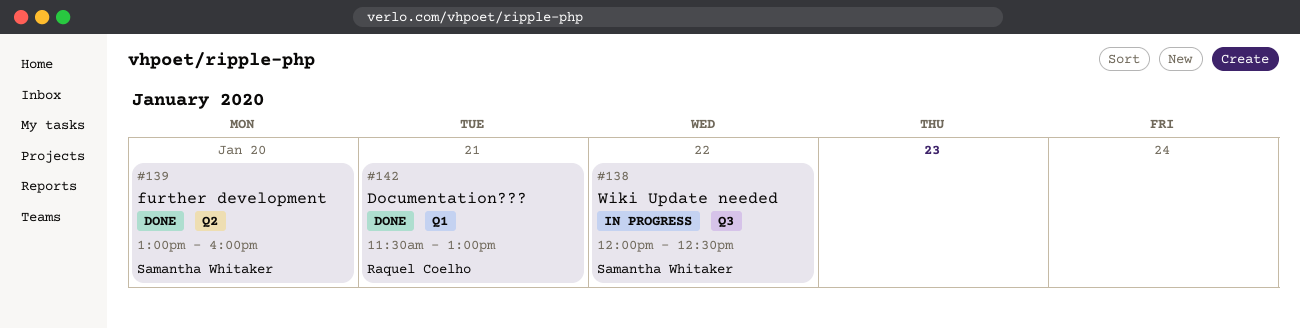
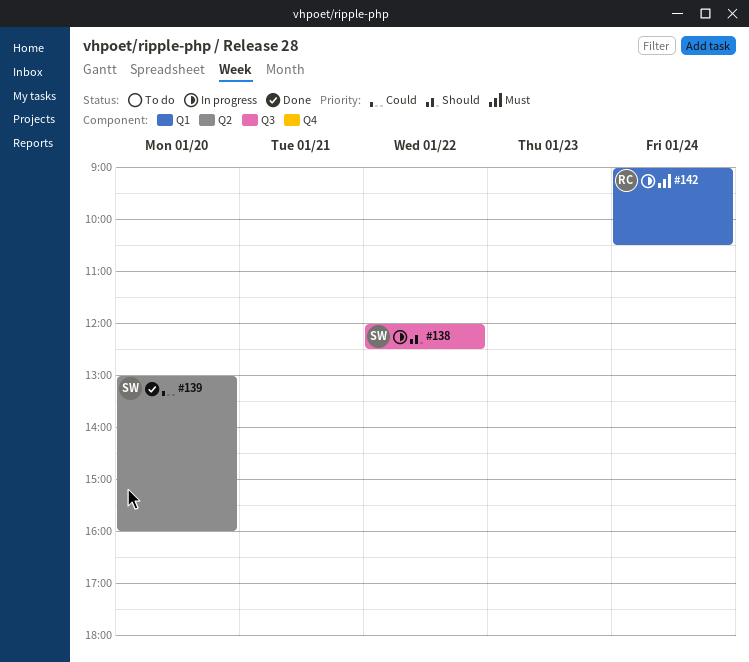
#142, status: Done -> In progress
#142, day: Jan 21 -> Jan 24
#142, begins: 11:30 -> 09:00
#142, ends: 13:00 -> 10:30

